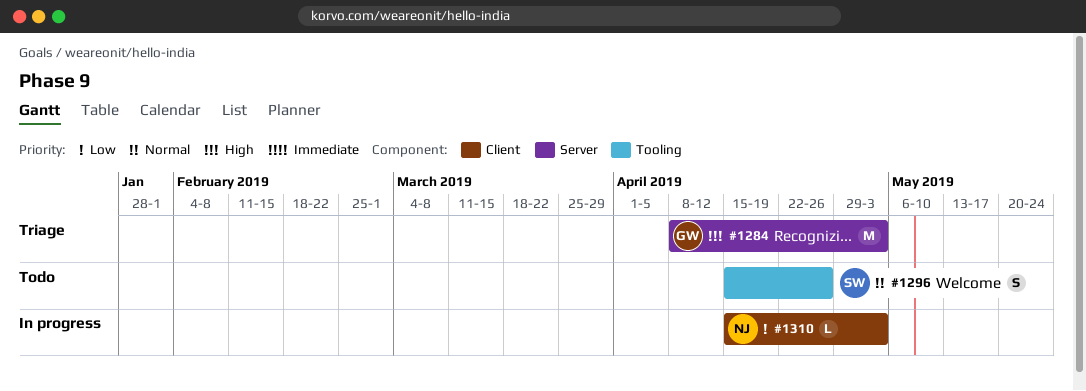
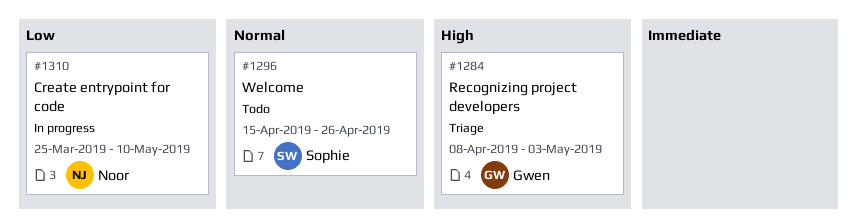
#1310, start: Apr 15 -> Mar 25
#1310, due: May 3 -> May 10

